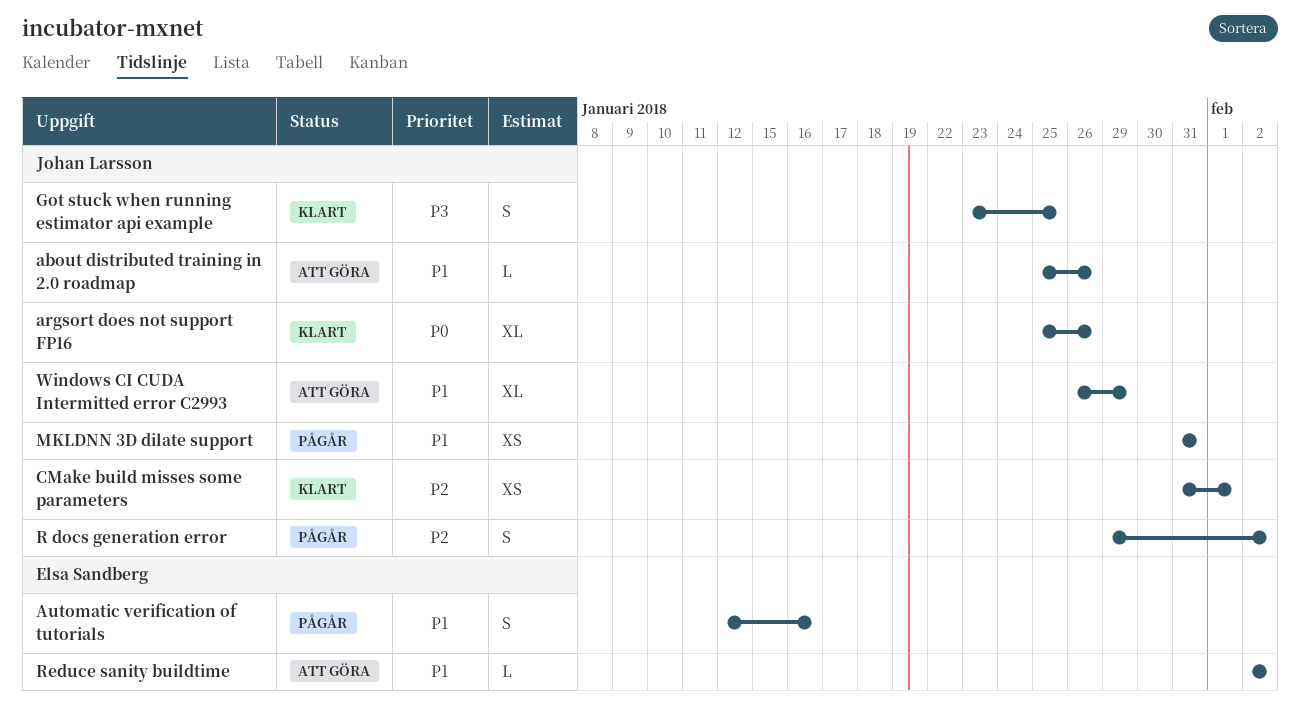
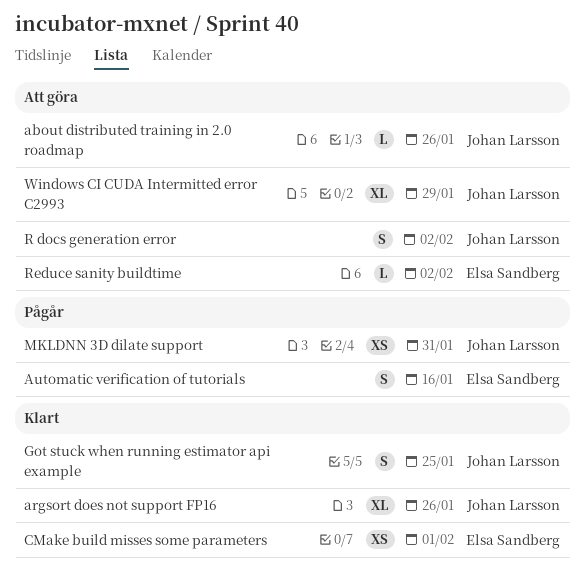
CMake build misses some parameters, owner: Johan Larsson -> Elsa Sandberg
R docs generation error, status: Pågår -> Att göra

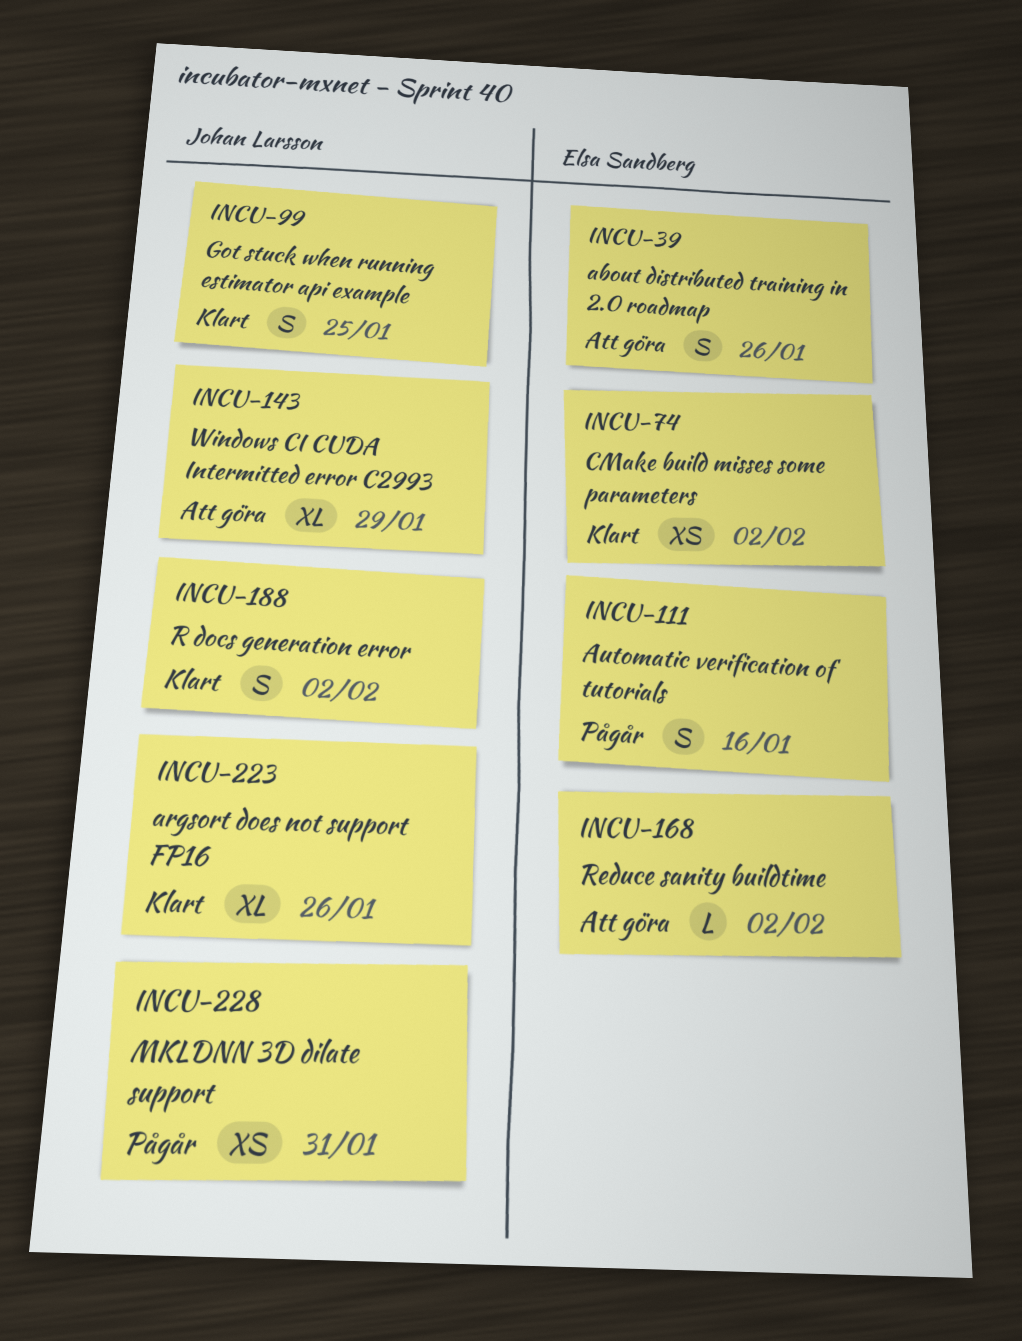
about distributed training in 2.0 roadmap, owner: Johan Larsson -> Elsa Sandberg
about distributed training in 2.0 roadmap, estimate: L -> S
CMake build misses some parameters, due: Feb 1 -> Feb 2
R docs generation error, status: Att göra -> Klart

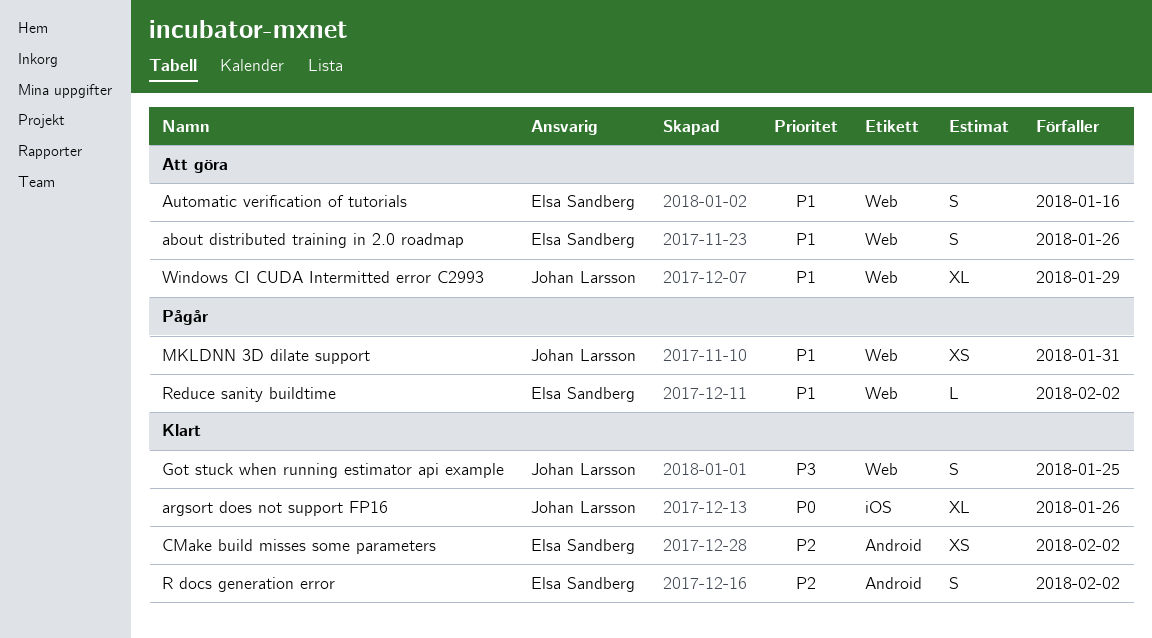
Automatic verification of tutorials, status: Pågår -> Att göra
R docs generation error, owner: Johan Larsson -> Elsa Sandberg
Reduce sanity buildtime, status: Att göra -> Pågår

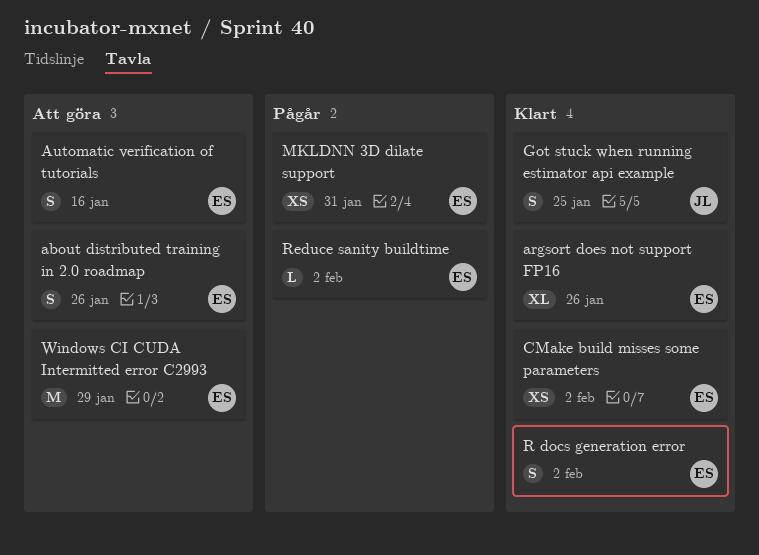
argsort does not support FP16, owner: Johan Larsson -> Elsa Sandberg
MKLDNN 3D dilate support, owner: Johan Larsson -> Elsa Sandberg
Windows CI CUDA Intermitted error C2993, owner: Johan Larsson -> Elsa Sandberg
Windows CI CUDA Intermitted error C2993, estimate: XL -> M

